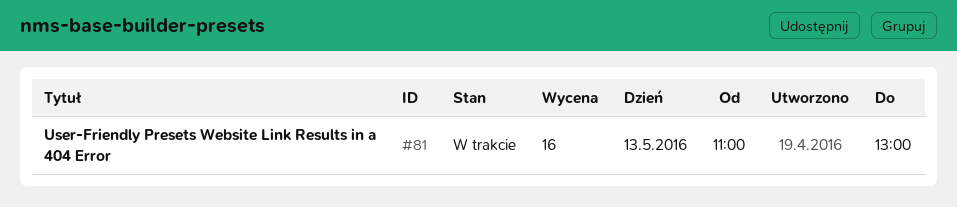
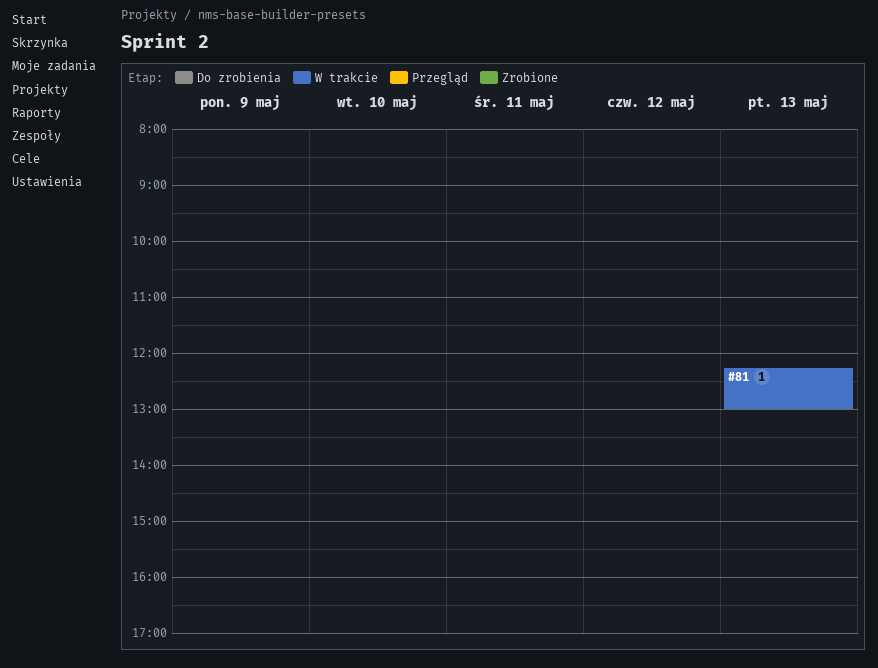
#81, estimate: 16 -> 1
#81, begins: 11:00 -> 12:15

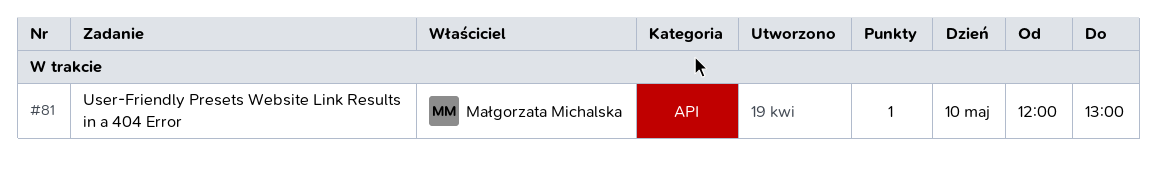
#81, day: May 13 -> May 10
#81, begins: 12:15 -> 12:00

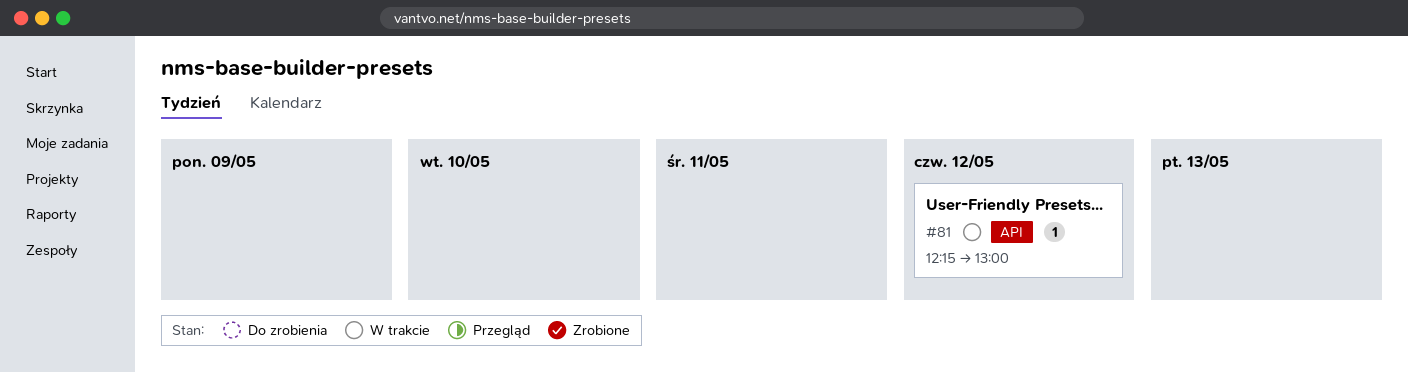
#81, day: May 10 -> May 12
#81, begins: 12:00 -> 12:15

